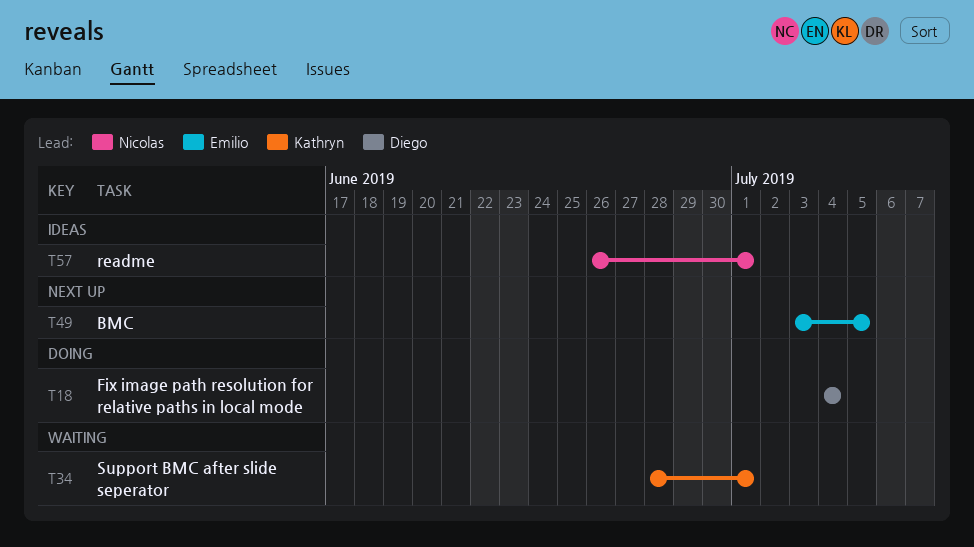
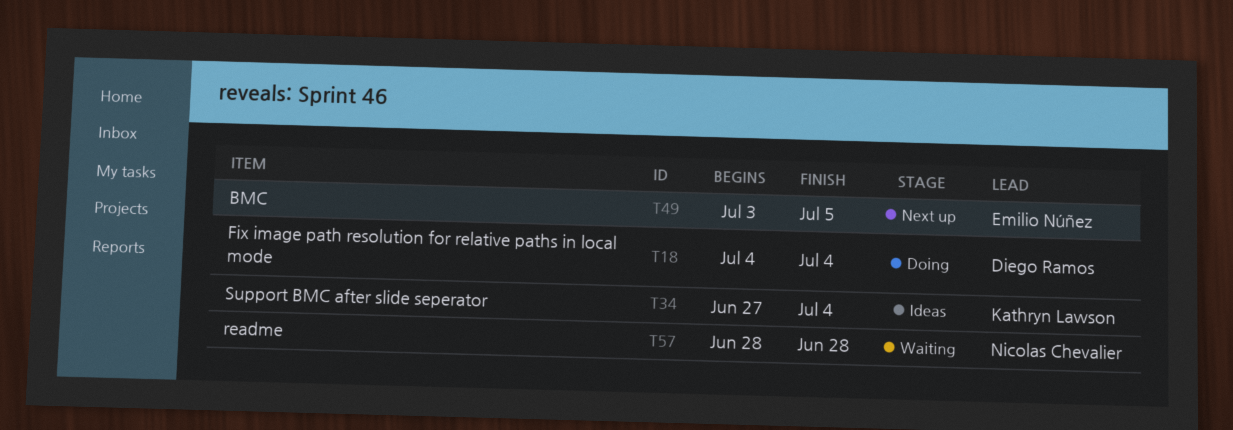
T34, status: Waiting -> Ideas
T34, start: Jun 28 -> Jun 27
T34, due: Jul 1 -> Jul 4
T57, status: Ideas -> Waiting
T57, start: Jun 26 -> Jun 28
T57, due: Jul 1 -> Jun 28

